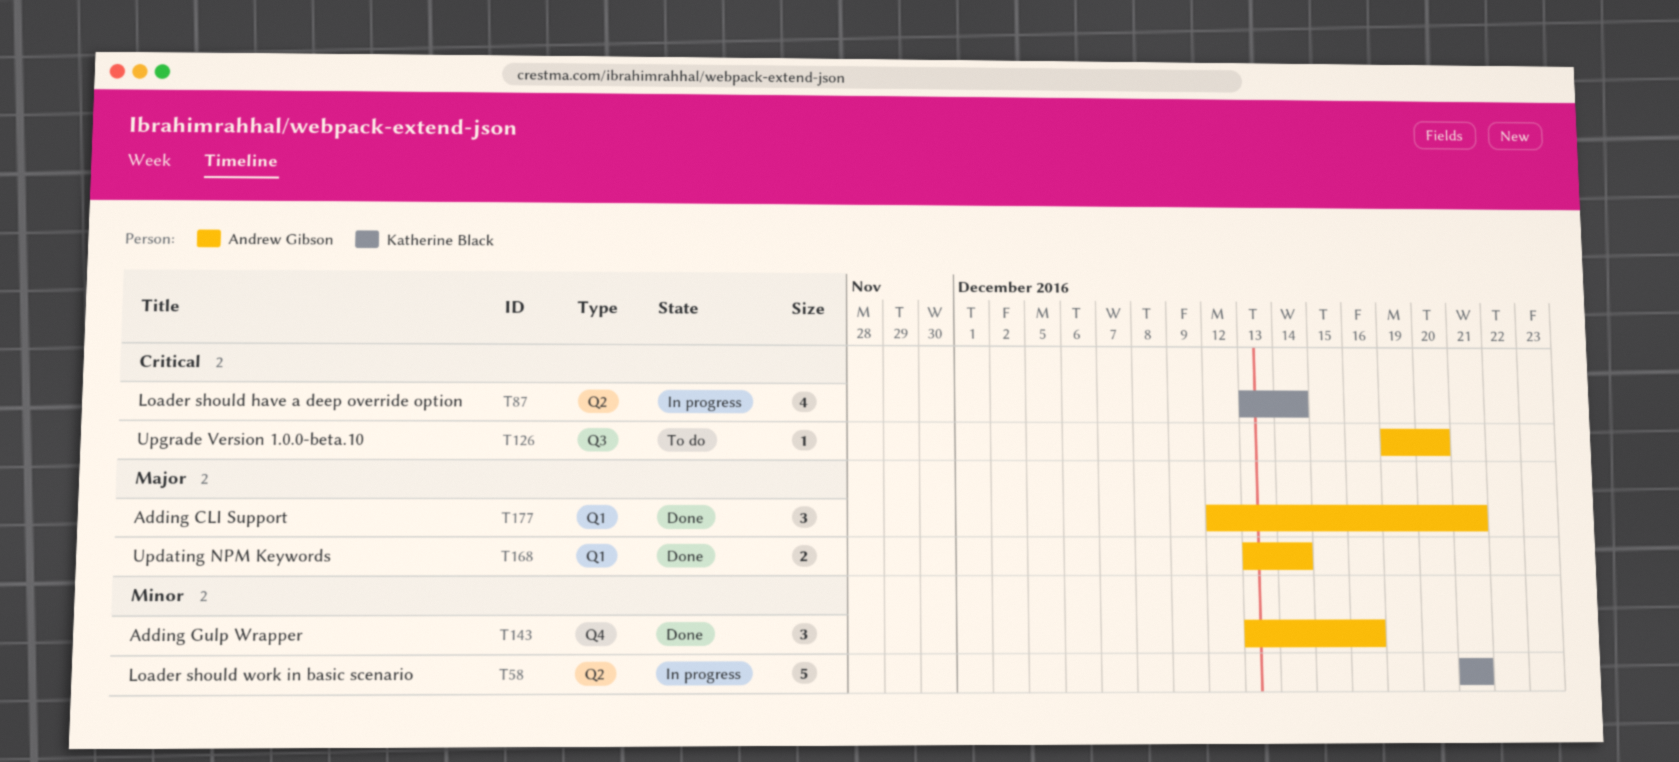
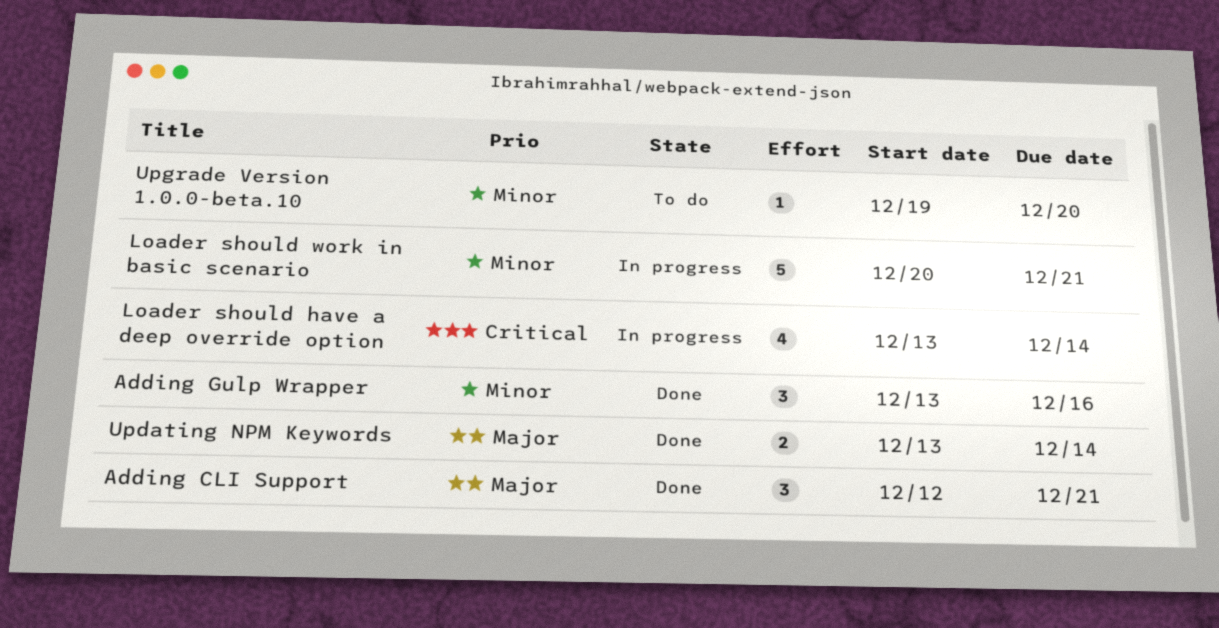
Loader should work in basic scenario, start: Dec 21 -> Dec 20
Upgrade Version 1.0.0-beta.10, priority: Critical -> Minor

